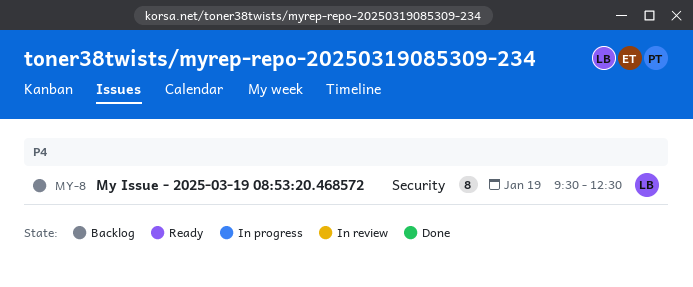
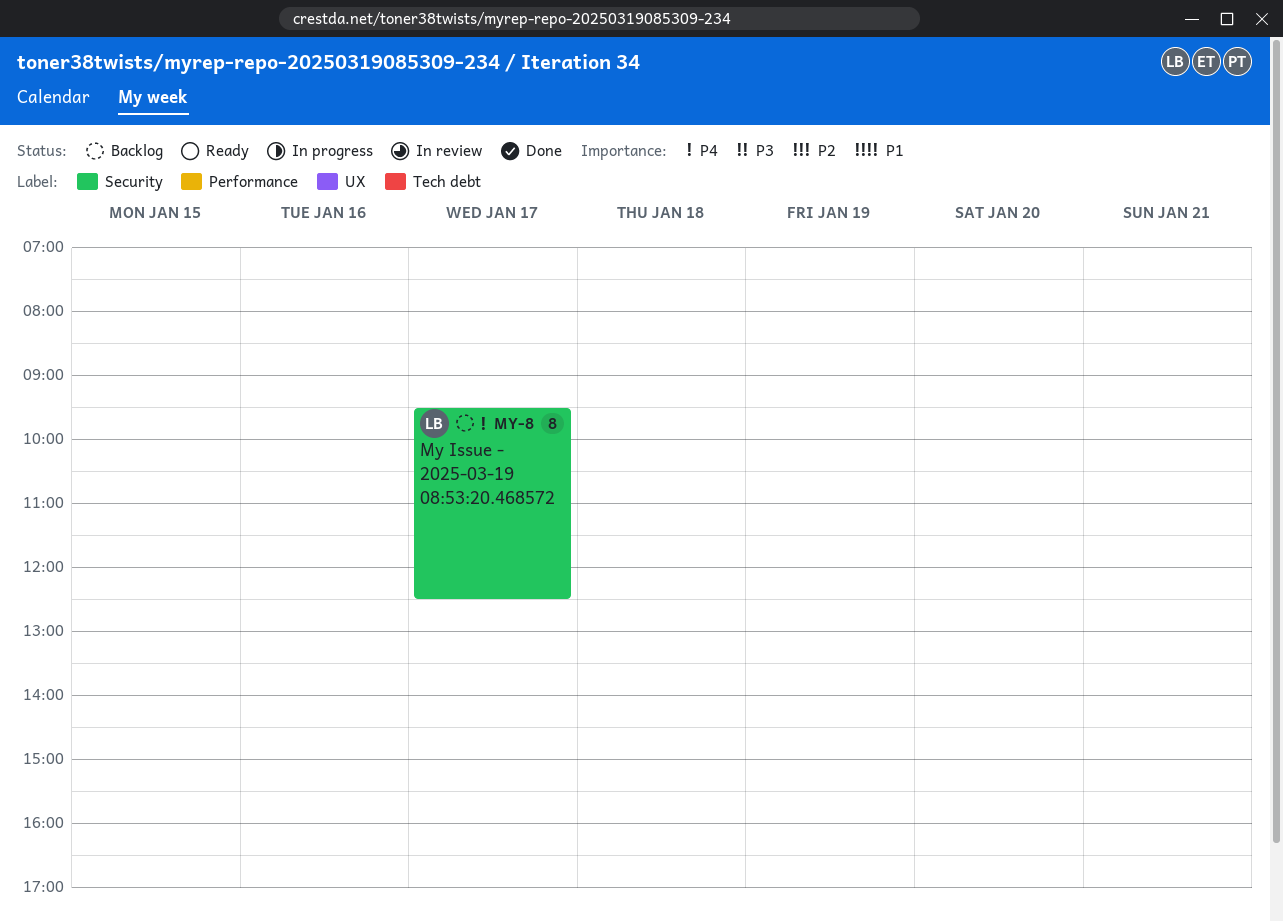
MY-8, day: Jan 19 -> Jan 17

